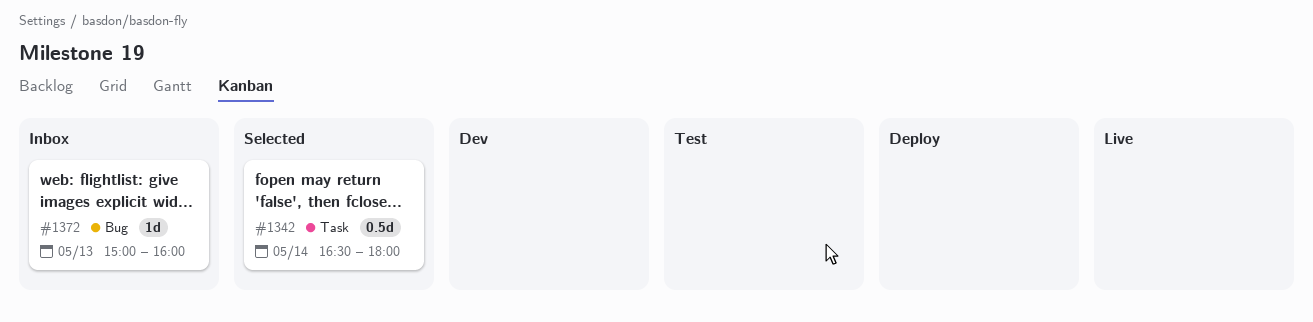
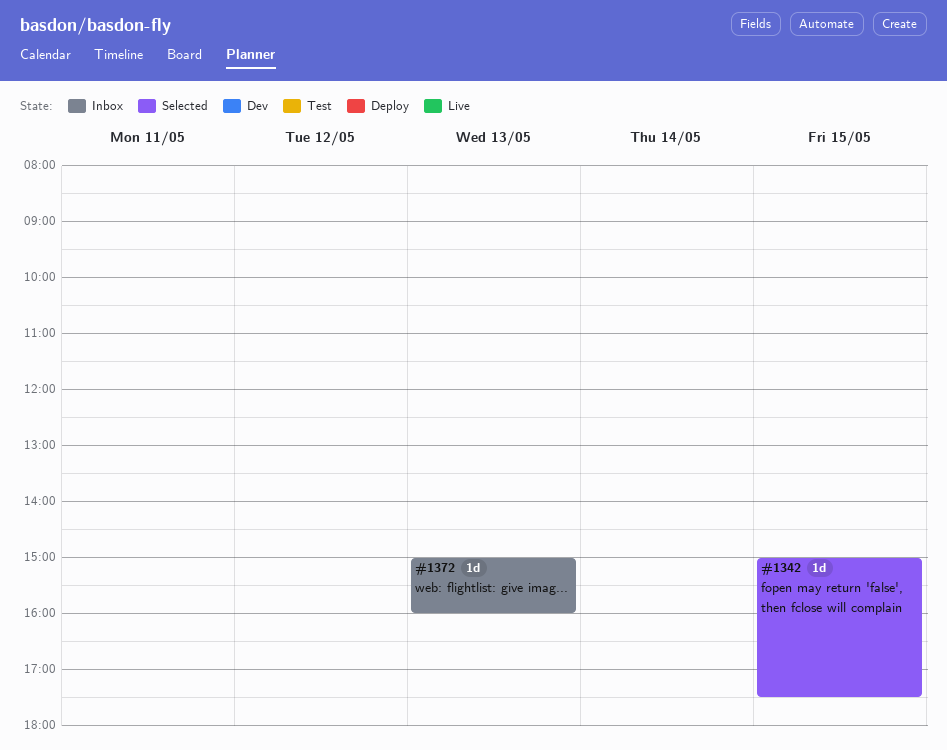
#1342, estimate: 0.5d -> 1d
#1342, day: May 14 -> May 15
#1342, begins: 16:30 -> 15:00
#1342, ends: 18:00 -> 17:30

